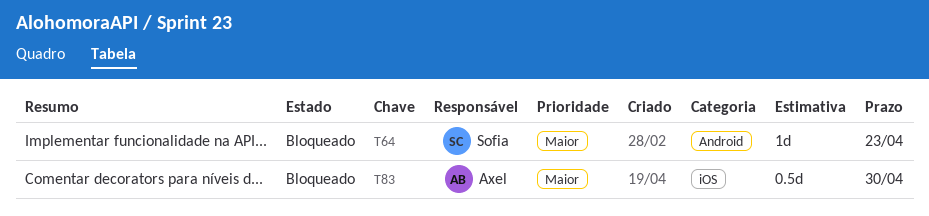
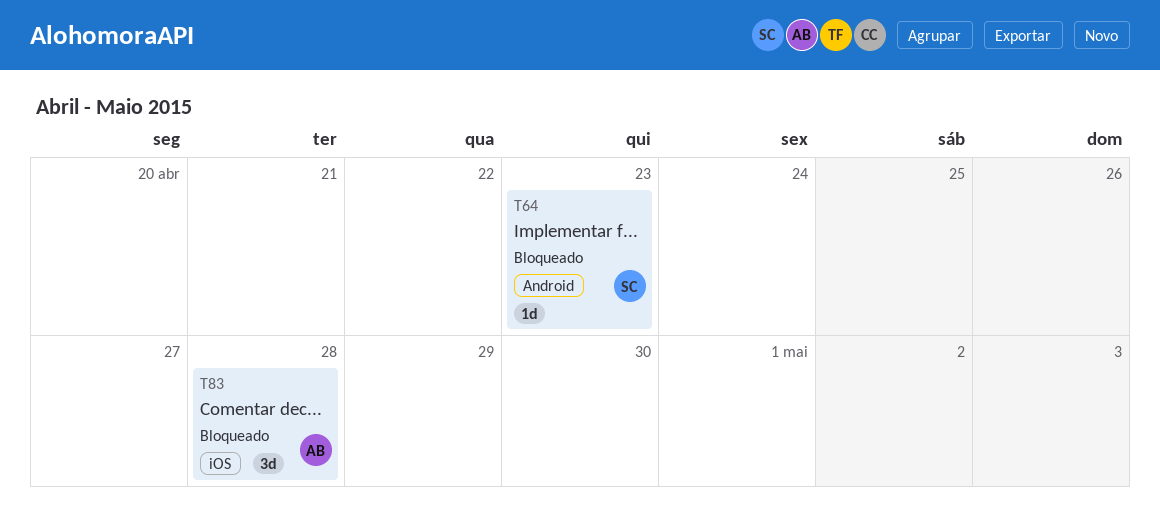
T83, estimate: 0.5d -> 3d
T83, due: Apr 30 -> Apr 28

